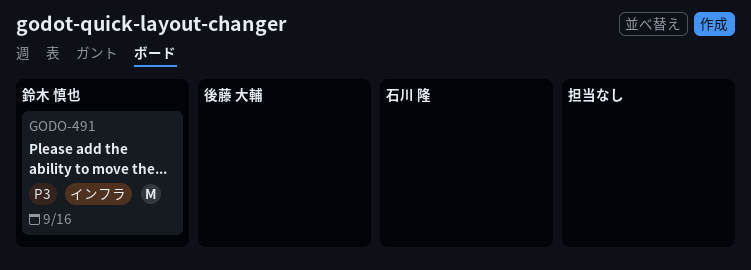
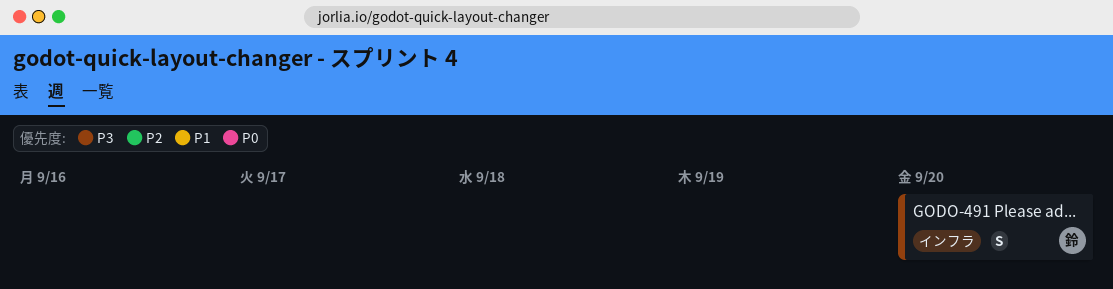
GODO-491, estimate: M -> S
GODO-491, due: Sep 16 -> Sep 20

